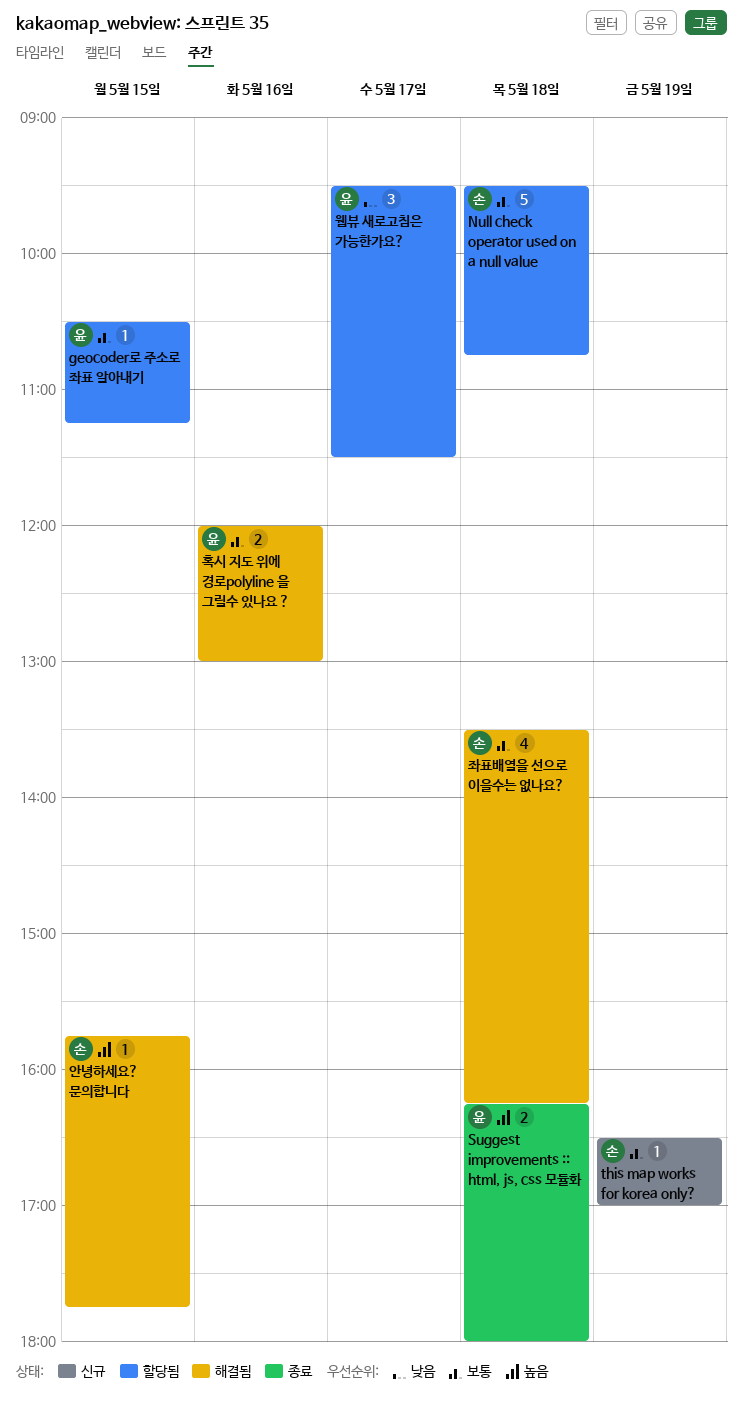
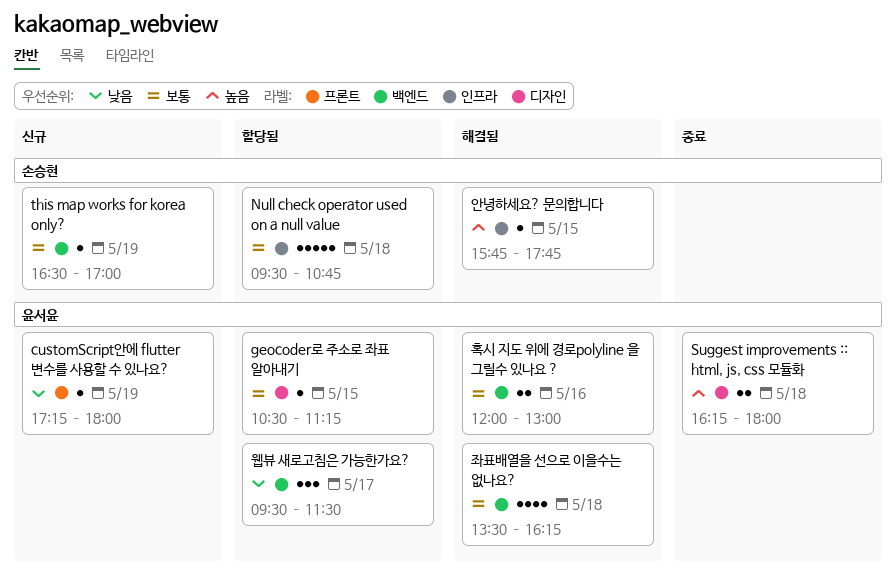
customScript안에 flutter 변수를 사용할 수 있나요?: none -> present
좌표배열을 선으로 이을수는 없나요?, owner: 손승현 -> 윤서윤

